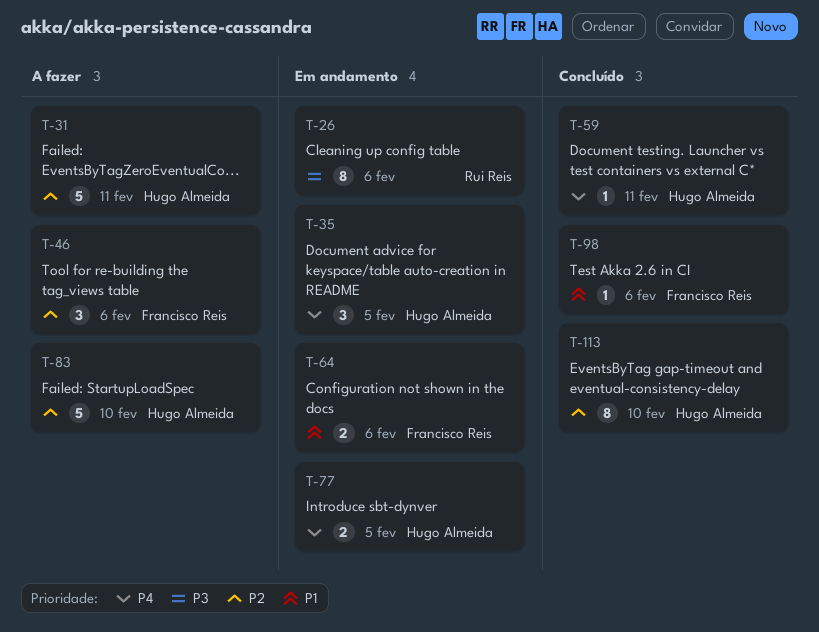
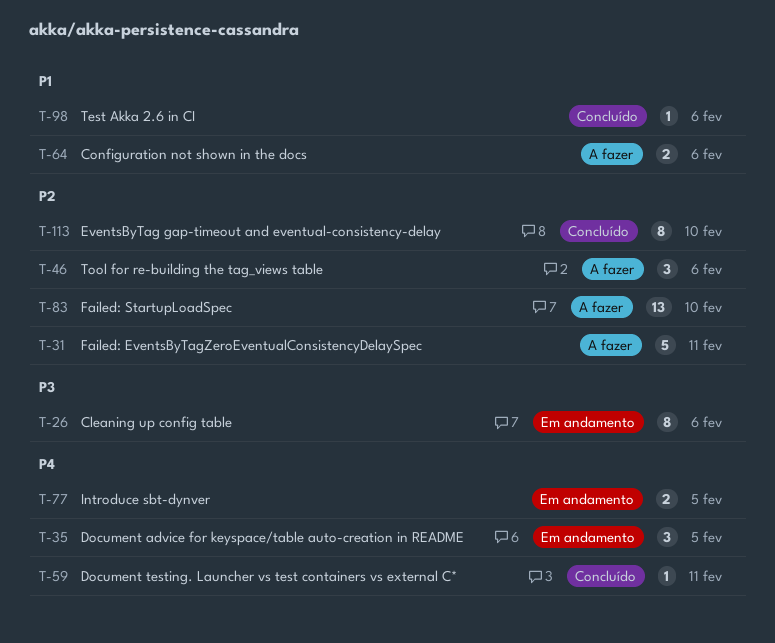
T-64, status: Em andamento -> A fazer
T-83, estimate: 5 -> 13

